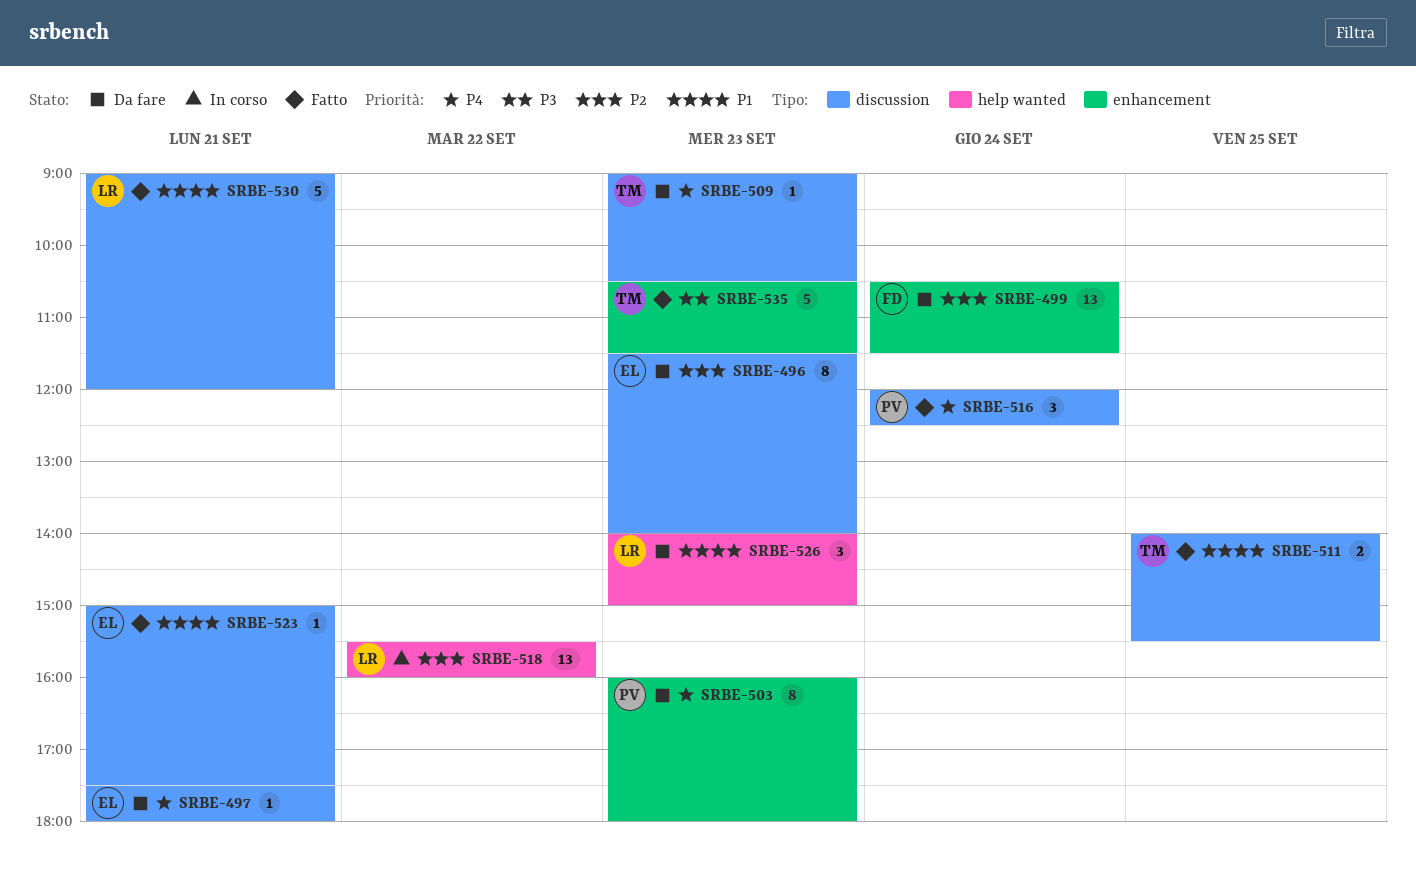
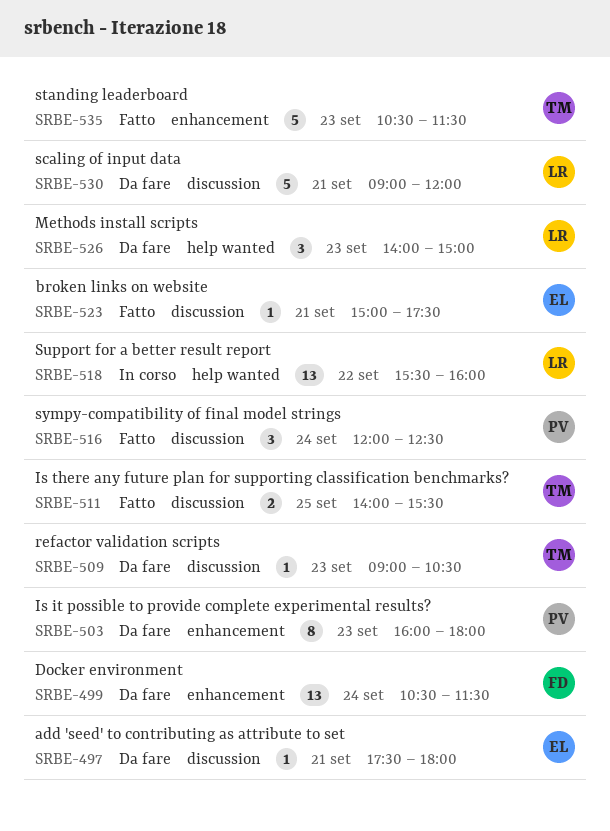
SRBE-496: present -> none
SRBE-530, status: Fatto -> Da fare

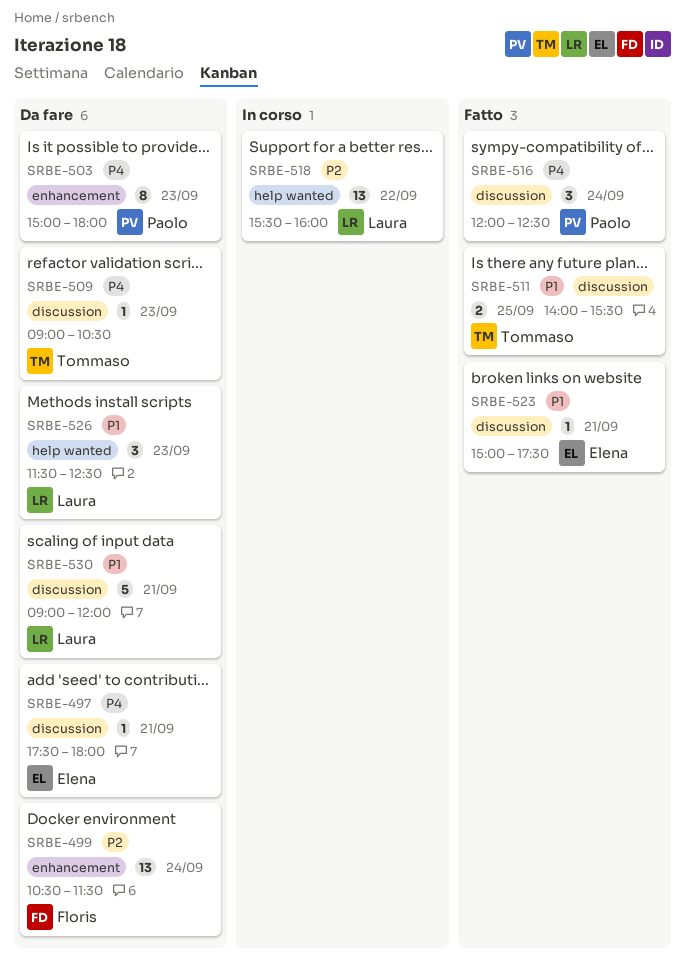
SRBE-503, begins: 16:00 -> 15:00
SRBE-526, begins: 14:00 -> 11:30
SRBE-526, ends: 15:00 -> 12:30
SRBE-535: present -> none

